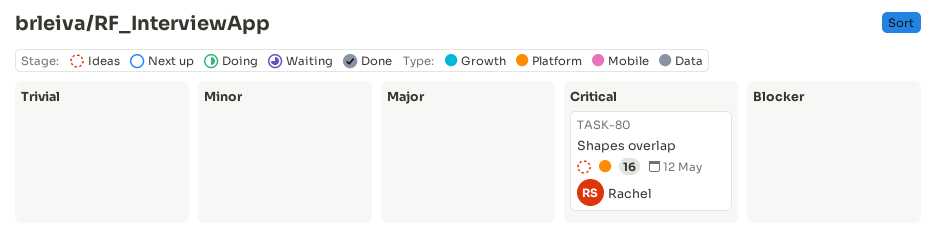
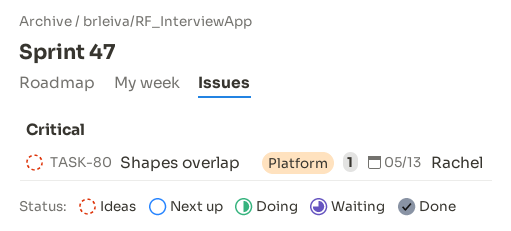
TASK-80, estimate: 16 -> 1
TASK-80, due: May 12 -> May 13

